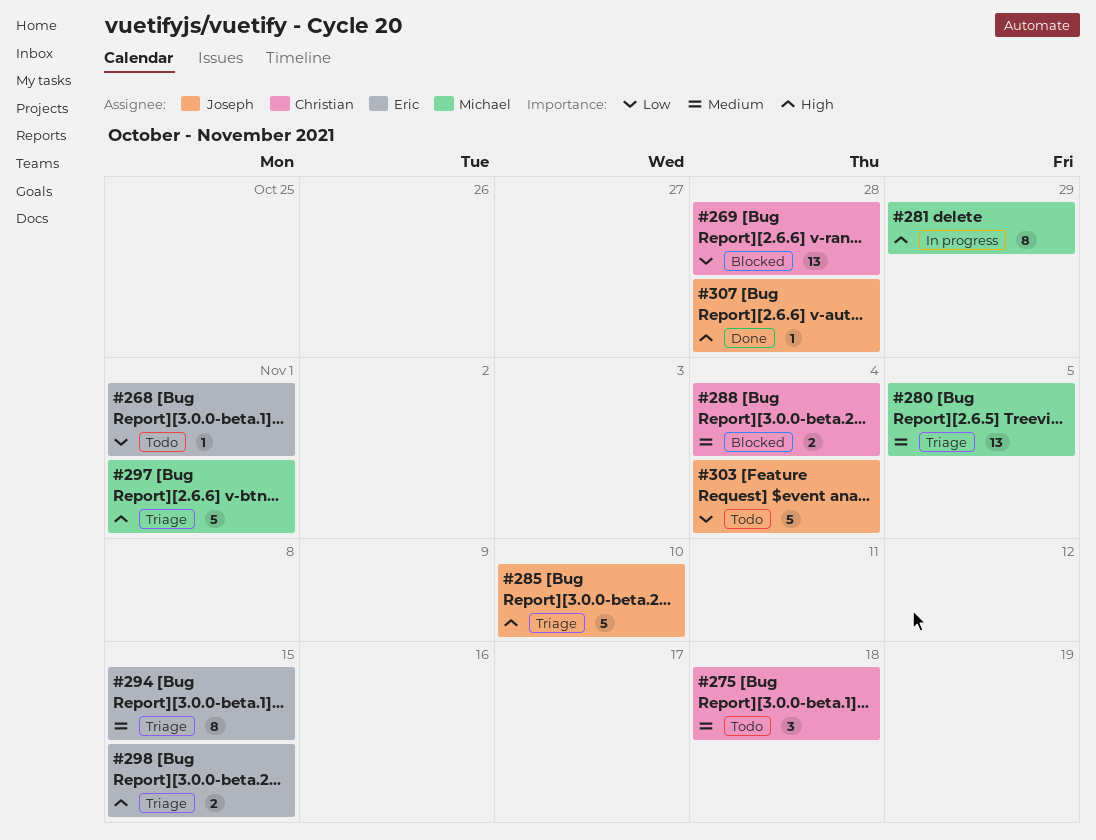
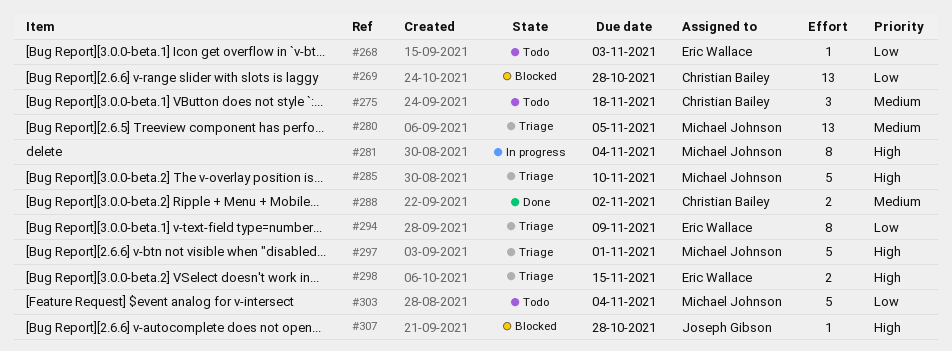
#268, due: Nov 1 -> Nov 3
#281, due: Oct 29 -> Nov 4
#285, owner: Joseph Gibson -> Michael Johnson
#288, status: Blocked -> Done
#288, due: Nov 4 -> Nov 2
#294, priority: Medium -> Low
#294, due: Nov 15 -> Nov 9
#303, owner: Joseph Gibson -> Michael Johnson
#307, status: Done -> Blocked

